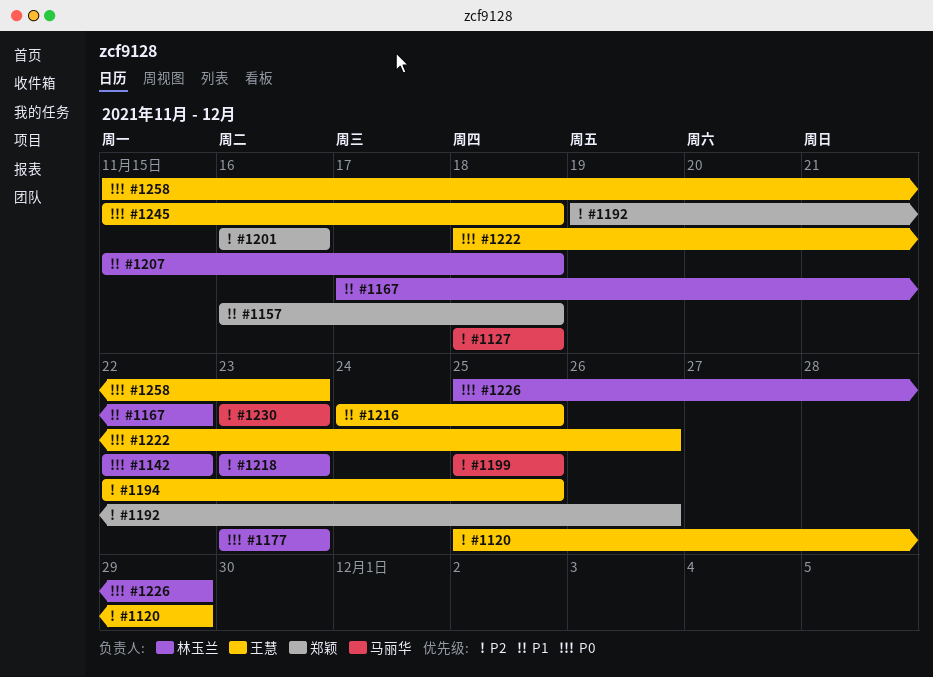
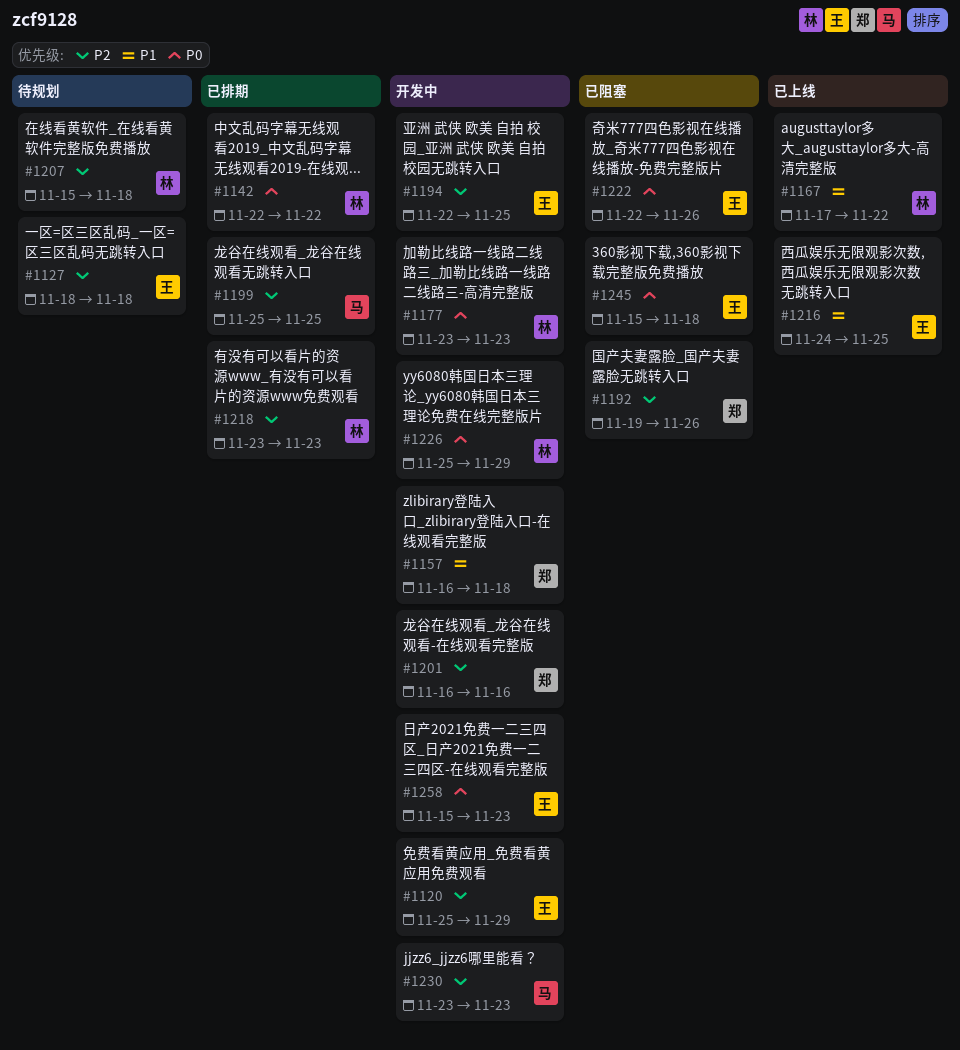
#1127, owner: 马丽华 -> 王慧
#1207, priority: P1 -> P2
#1222, start: Nov 18 -> Nov 22

